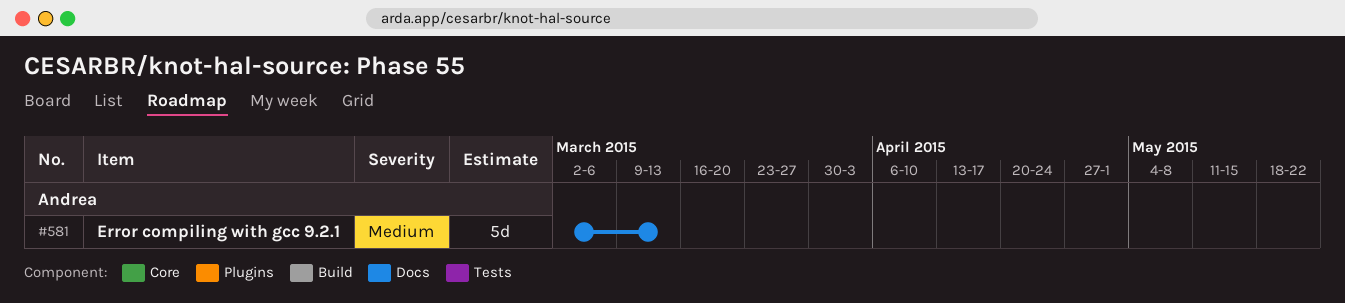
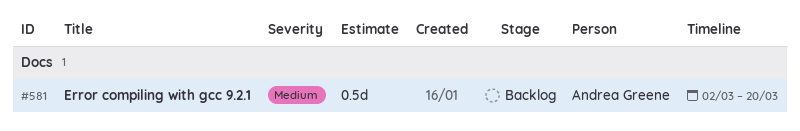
#581, estimate: 5d -> 0.5d
#581, due: Mar 13 -> Mar 20

